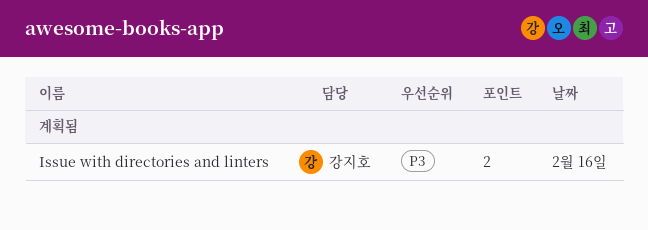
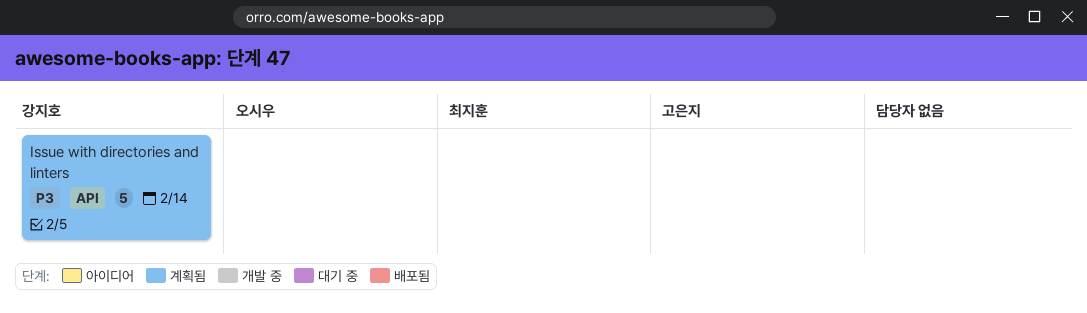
Issue with directories and linters, estimate: 2 -> 5
Issue with directories and linters, day: Feb 16 -> Feb 14

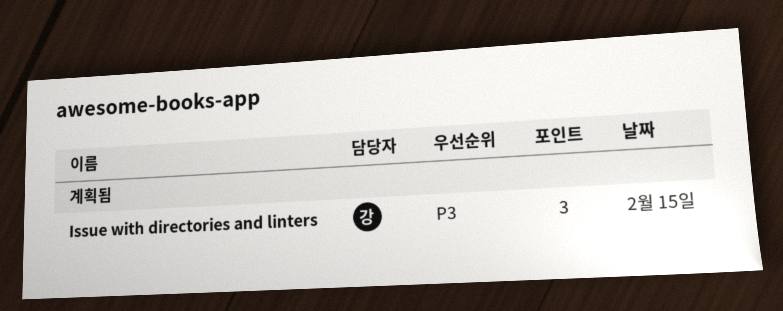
Issue with directories and linters, estimate: 5 -> 3
Issue with directories and linters, day: Feb 14 -> Feb 15

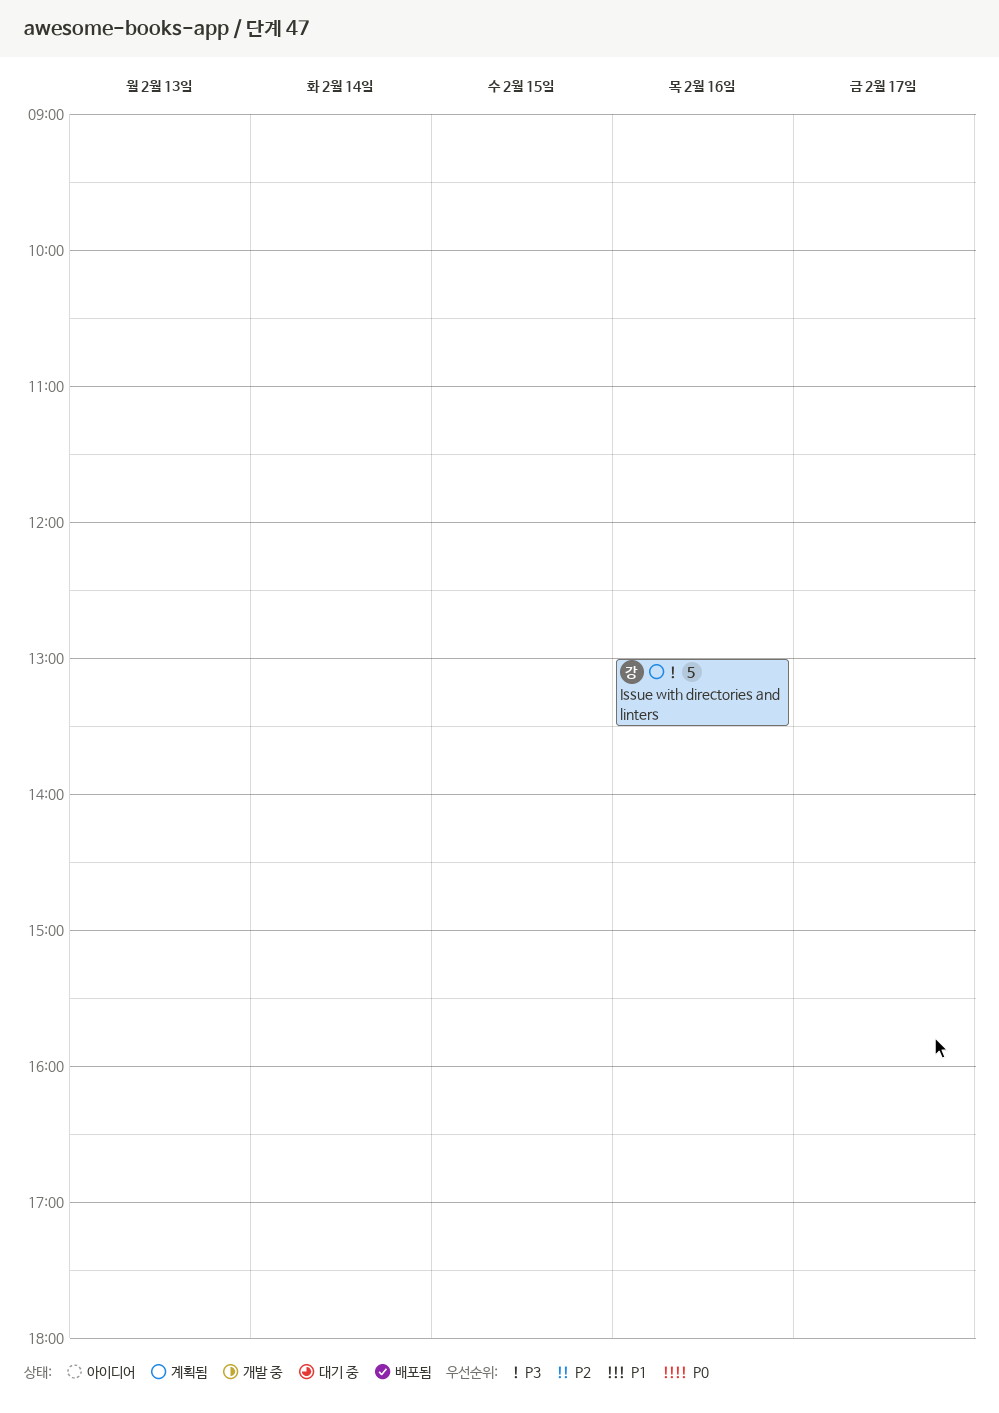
Issue with directories and linters, estimate: 3 -> 5
Issue with directories and linters, day: Feb 15 -> Feb 16

